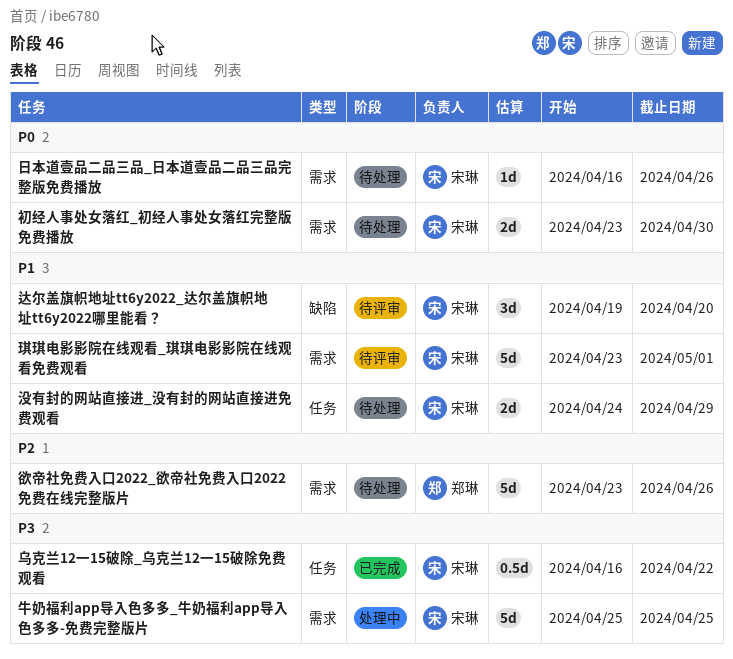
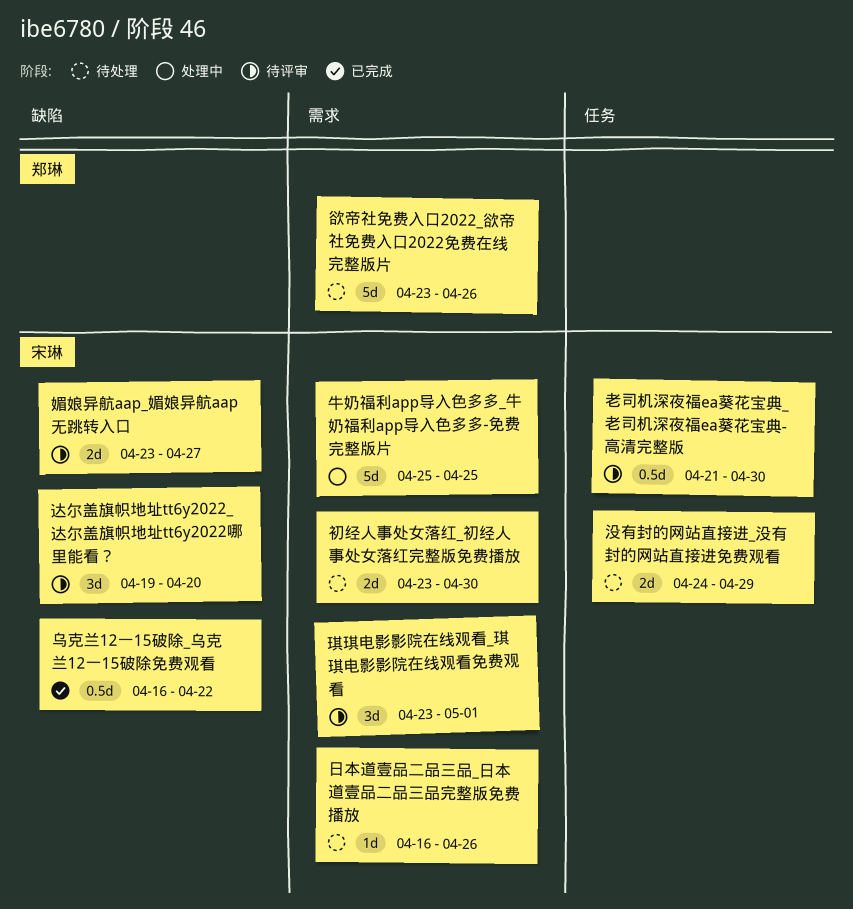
乌克兰12一15破除_乌克兰12一15破除免费观看, label: 任务 -> 缺陷
媚娘异航aap_媚娘异航aap无跳转入口: none -> present
琪琪电影影院在线观看_琪琪电影影院在线观看免费观看, estimate: 5d -> 3d
老司机深夜福ea葵花宝典_老司机深夜福ea葵花宝典-高清完整版: none -> present

